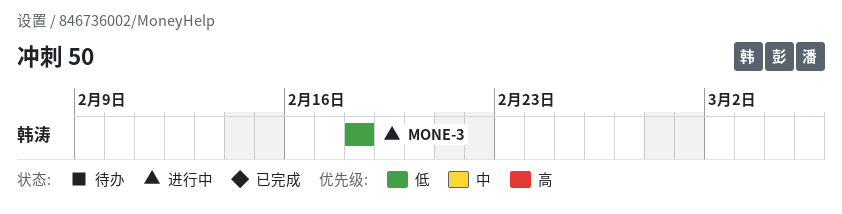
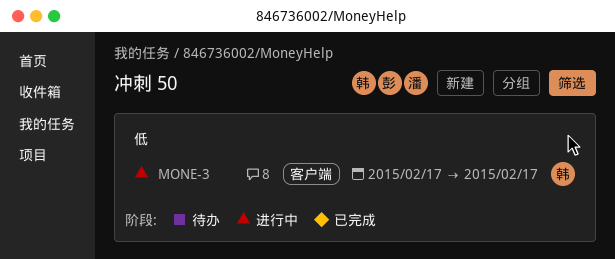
MONE-3, start: Feb 18 -> Feb 17
MONE-3, due: Feb 18 -> Feb 17

